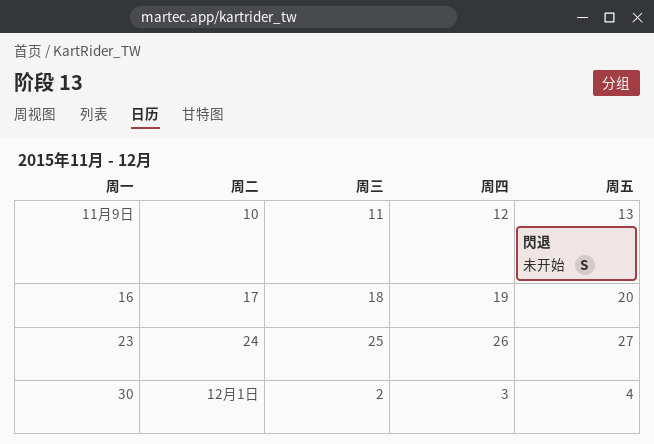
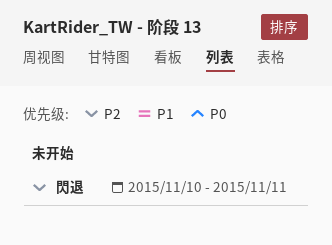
閃退, due: Nov 13 -> Nov 11

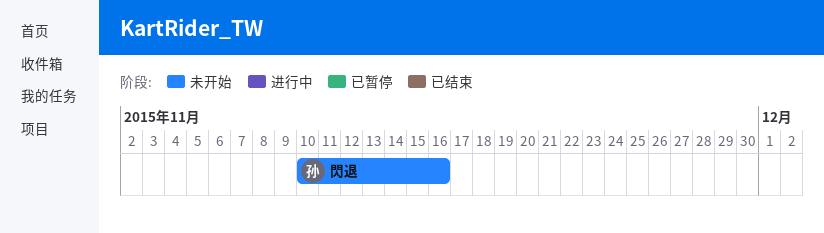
閃退, due: Nov 11 -> Nov 16

